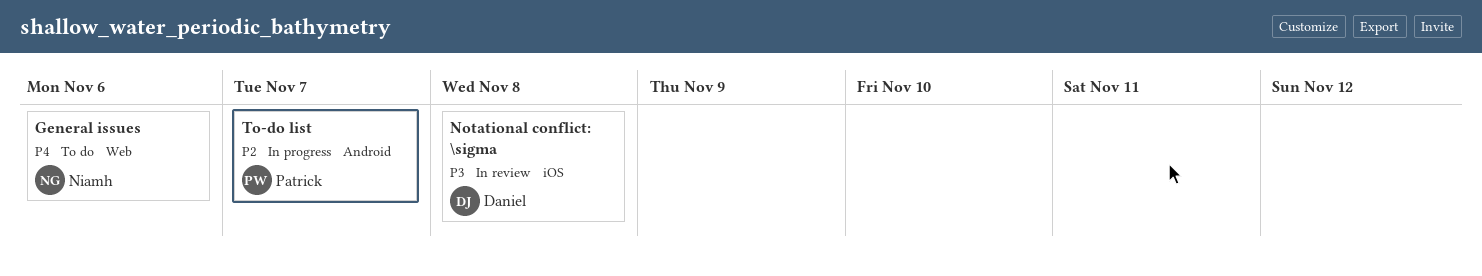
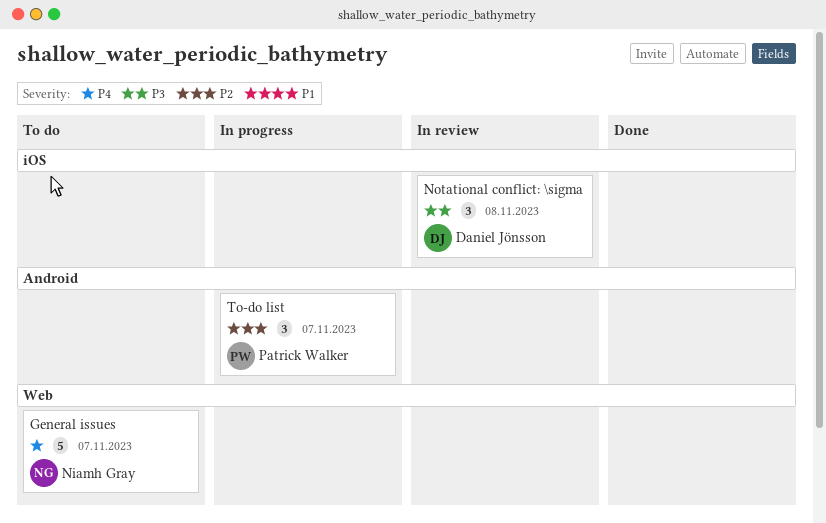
General issues, due: Nov 6 -> Nov 7

